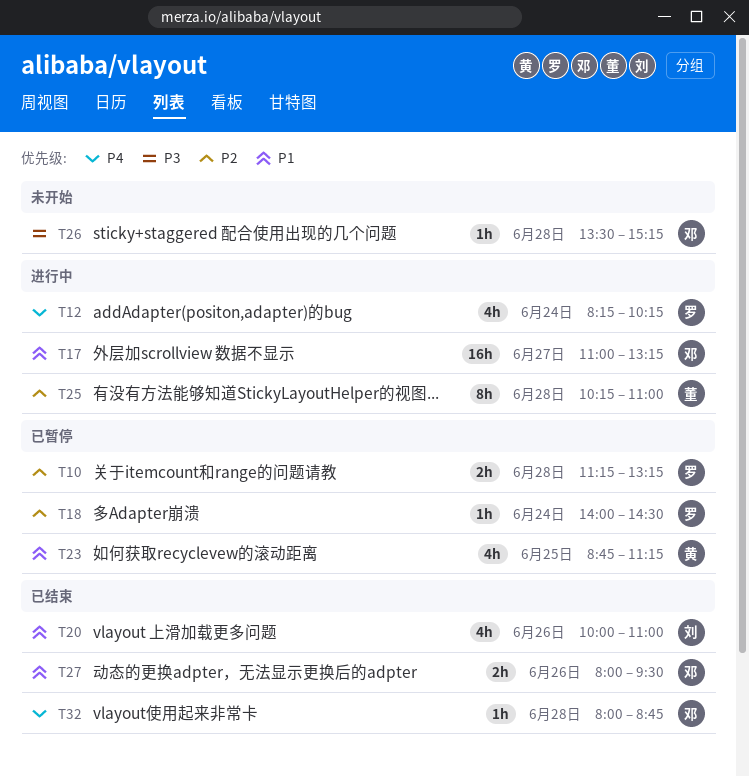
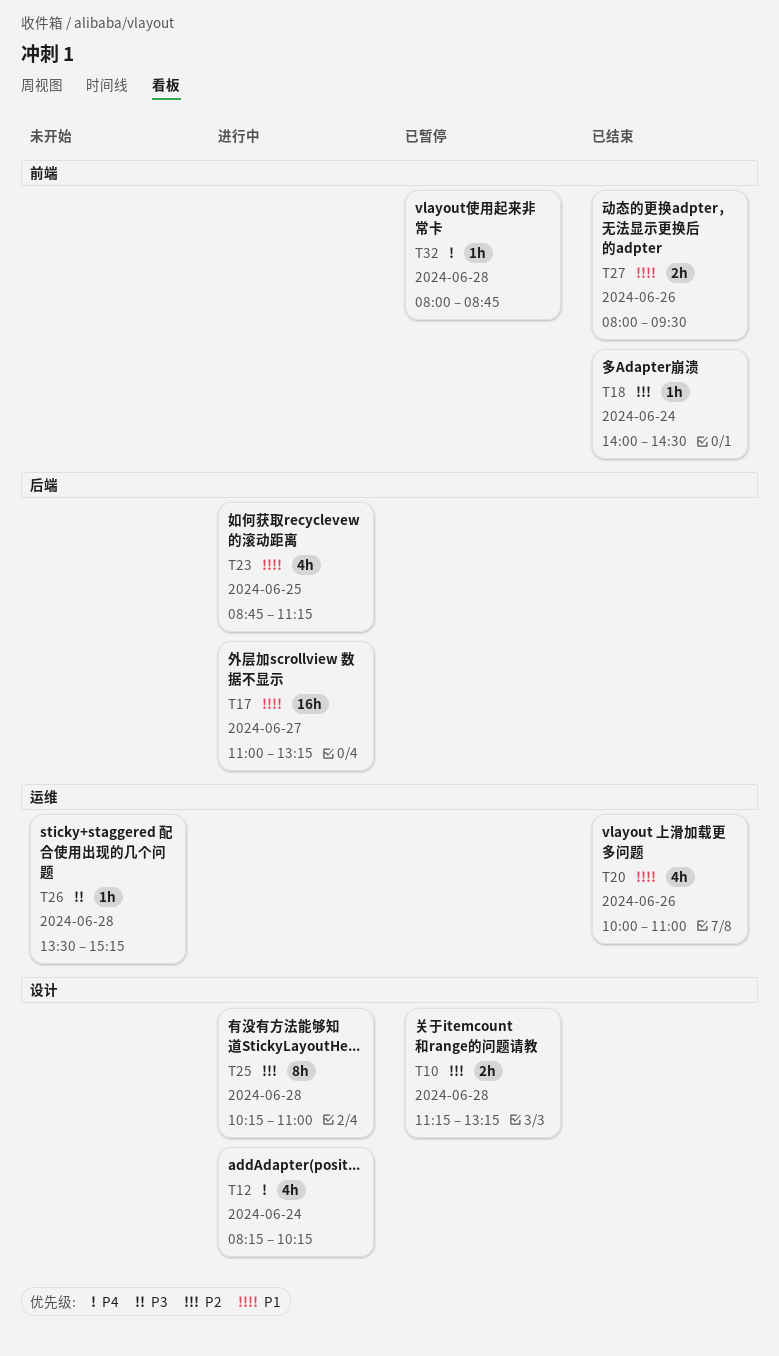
T18, status: 已暂停 -> 已结束
T23, status: 已暂停 -> 进行中
T32, status: 已结束 -> 已暂停

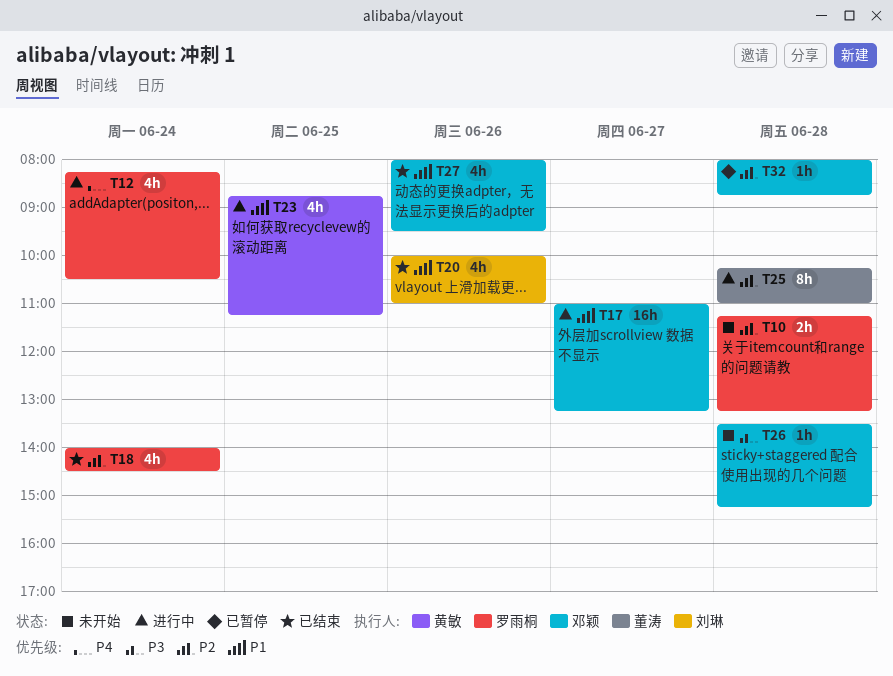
T10, status: 已暂停 -> 未开始
T12, ends: 10:15 -> 10:30
T18, estimate: 1h -> 4h
T27, estimate: 2h -> 4h
T32, priority: P4 -> P2

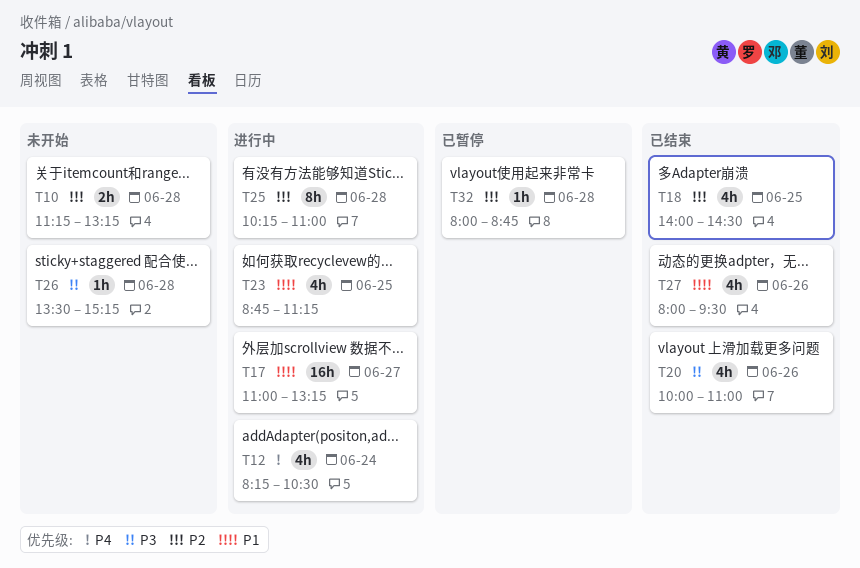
T18, day: Jun 24 -> Jun 25
T20, priority: P1 -> P3

